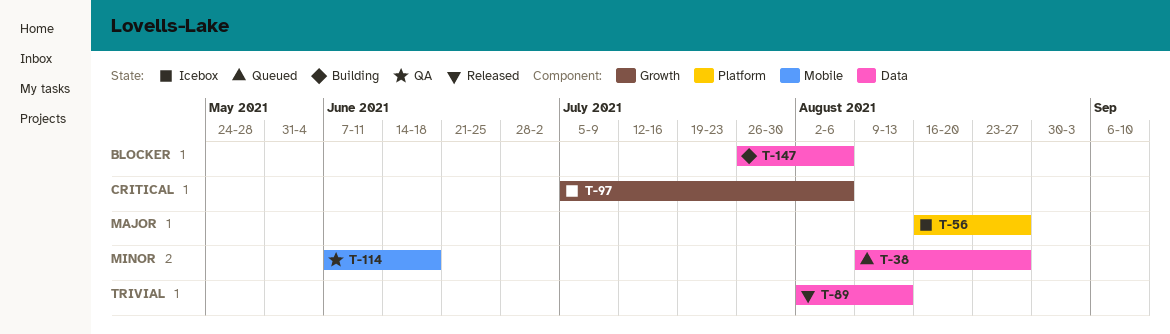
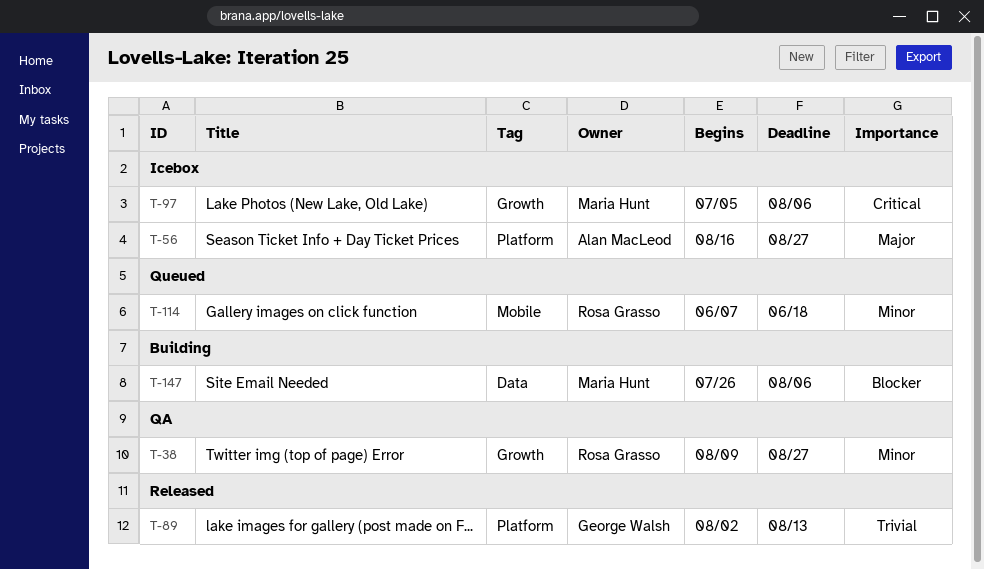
T-38, status: Queued -> QA
T-38, label: Data -> Growth
T-89, label: Data -> Platform
T-114, status: QA -> Queued

